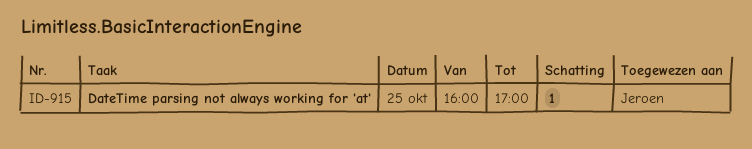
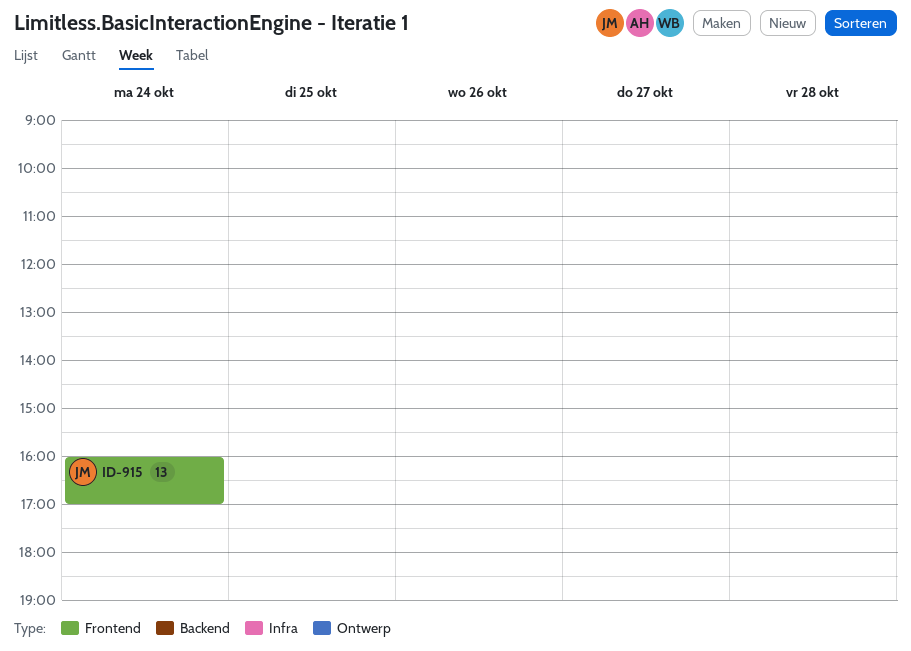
ID-915, estimate: 1 -> 13
ID-915, day: Oct 25 -> Oct 24

